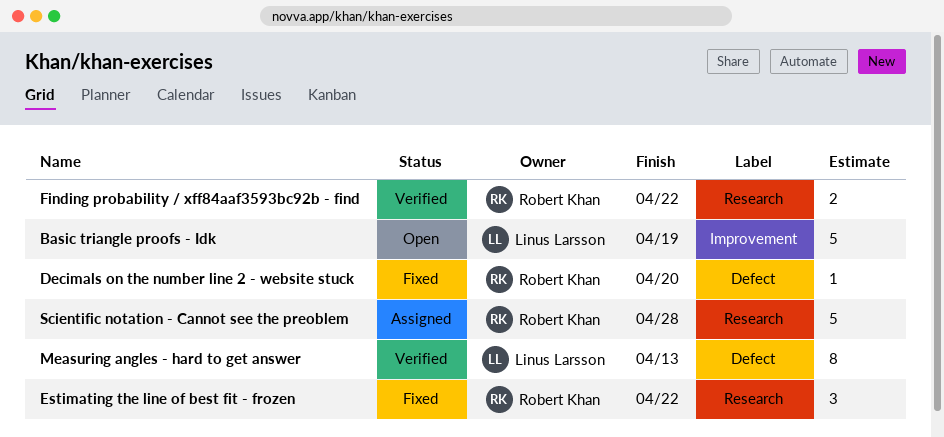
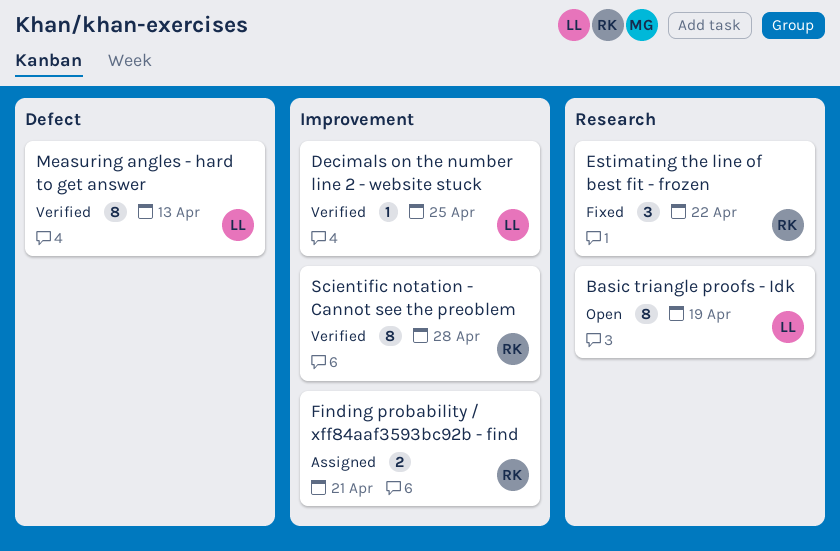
Basic triangle proofs - Idk, label: Improvement -> Research
Basic triangle proofs - Idk, estimate: 5 -> 8
Decimals on the number line 2 - website stuck, status: Fixed -> Verified
Decimals on the number line 2 - website stuck, owner: Robert Khan -> Linus Larsson
Decimals on the number line 2 - website stuck, label: Defect -> Improvement
Decimals on the number line 2 - website stuck, due: Apr 20 -> Apr 25
Finding probability / xff84aaf3593bc92b - find, status: Verified -> Assigned
Finding probability / xff84aaf3593bc92b - find, label: Research -> Improvement
Finding probability / xff84aaf3593bc92b - find, due: Apr 22 -> Apr 21
Scientific notation - Cannot see the preoblem, status: Assigned -> Verified
Scientific notation - Cannot see the preoblem, label: Research -> Improvement
Scientific notation - Cannot see the preoblem, estimate: 5 -> 8

